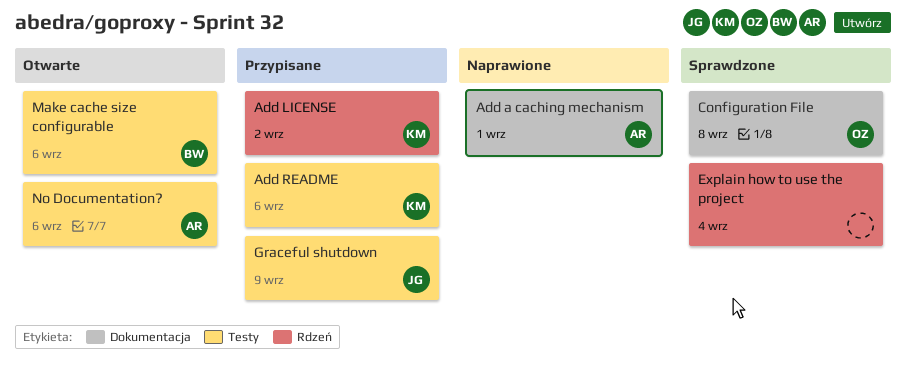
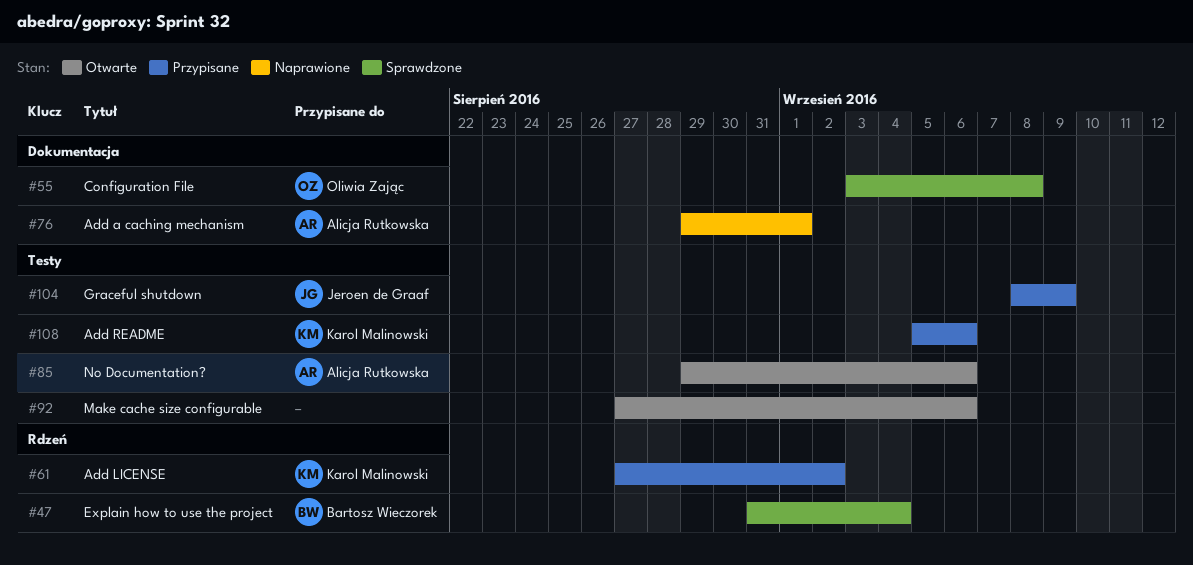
Explain how to use the project, owner: none -> Bartosz Wieczorek
Make cache size configurable, owner: Bartosz Wieczorek -> none

